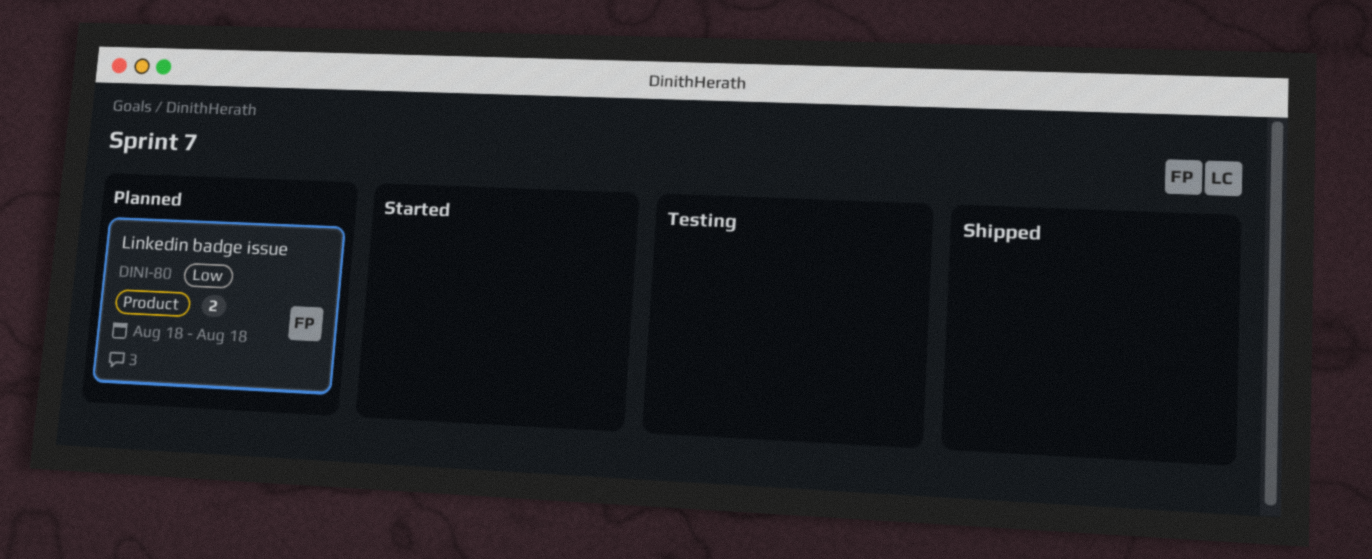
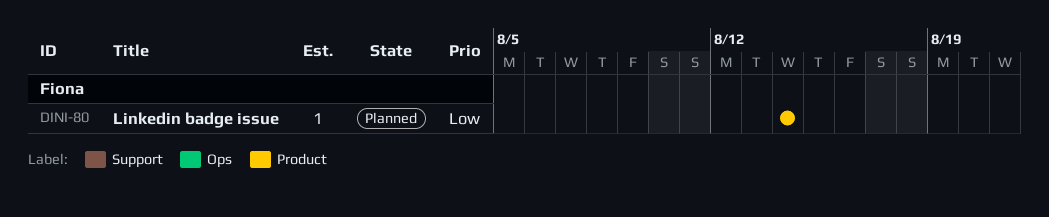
DINI-80, estimate: 2 -> 1
DINI-80, start: Aug 18 -> Aug 14
DINI-80, due: Aug 18 -> Aug 14

